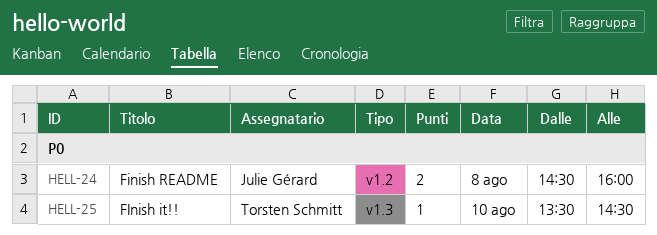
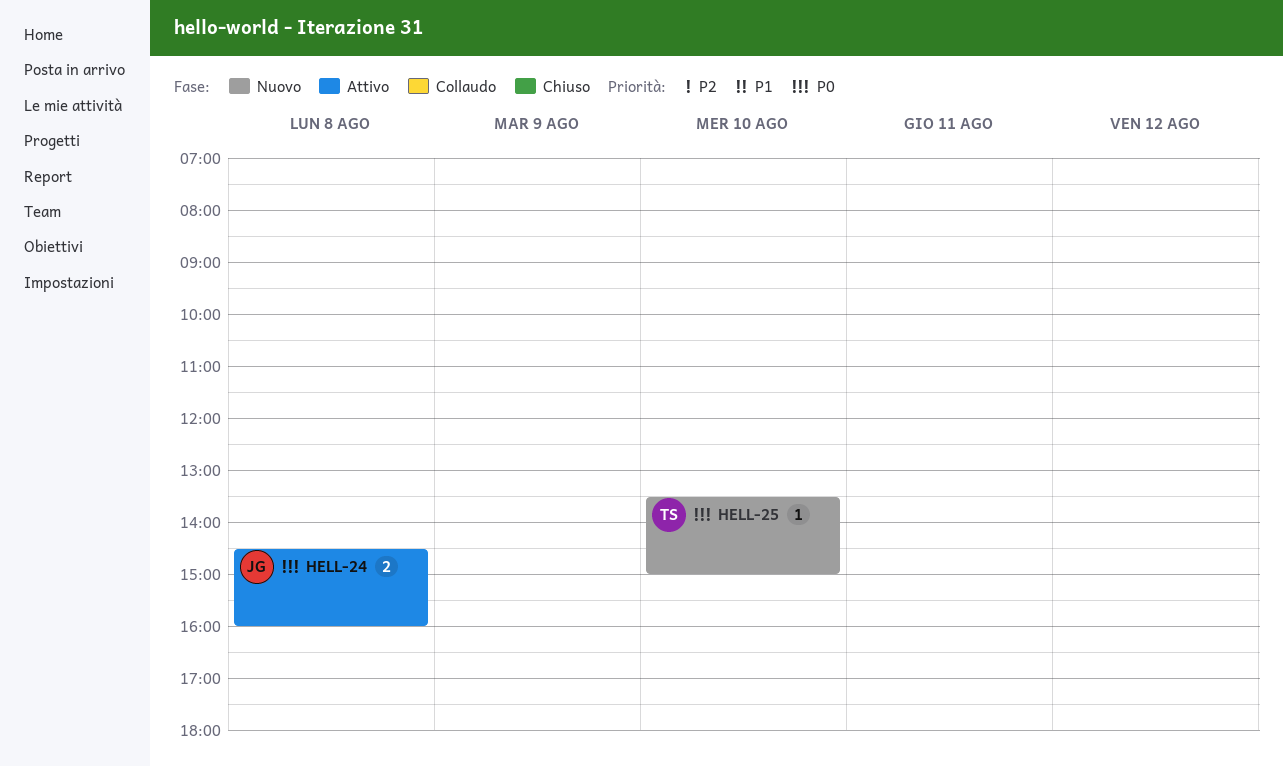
HELL-25, ends: 14:30 -> 15:00

